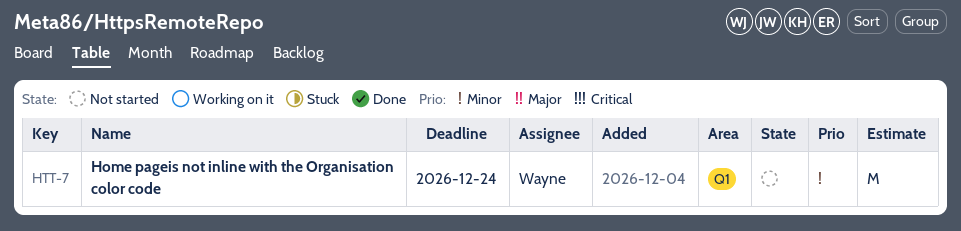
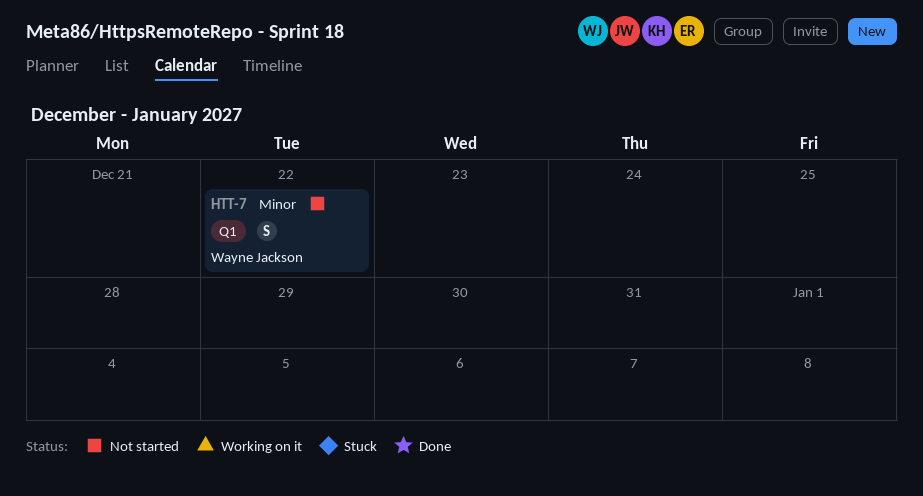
HTT-7, estimate: M -> S
HTT-7, due: Dec 24 -> Dec 22

